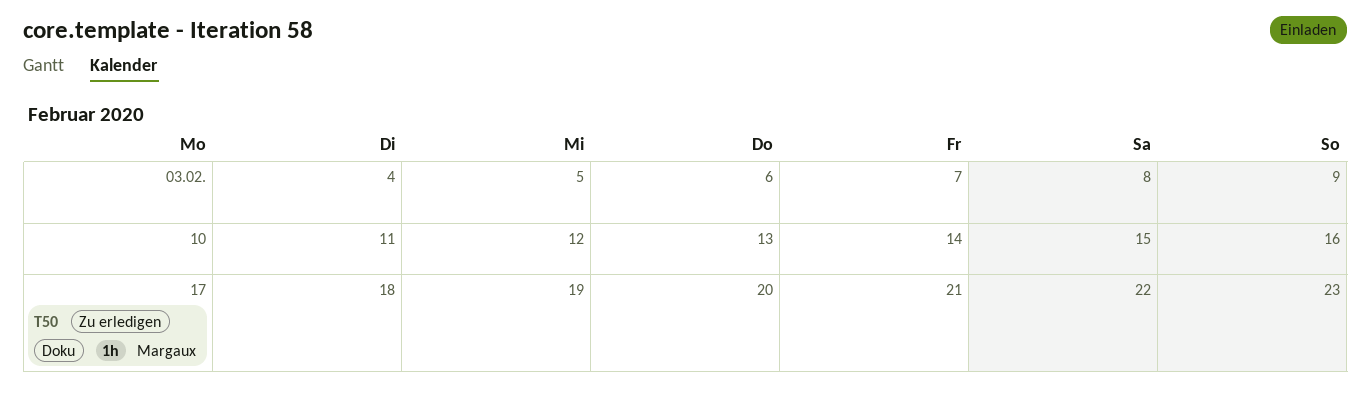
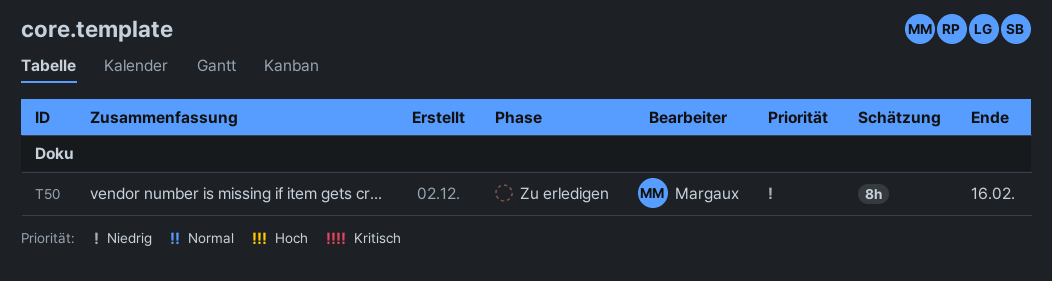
T50, estimate: 1h -> 8h
T50, due: Feb 17 -> Feb 16

